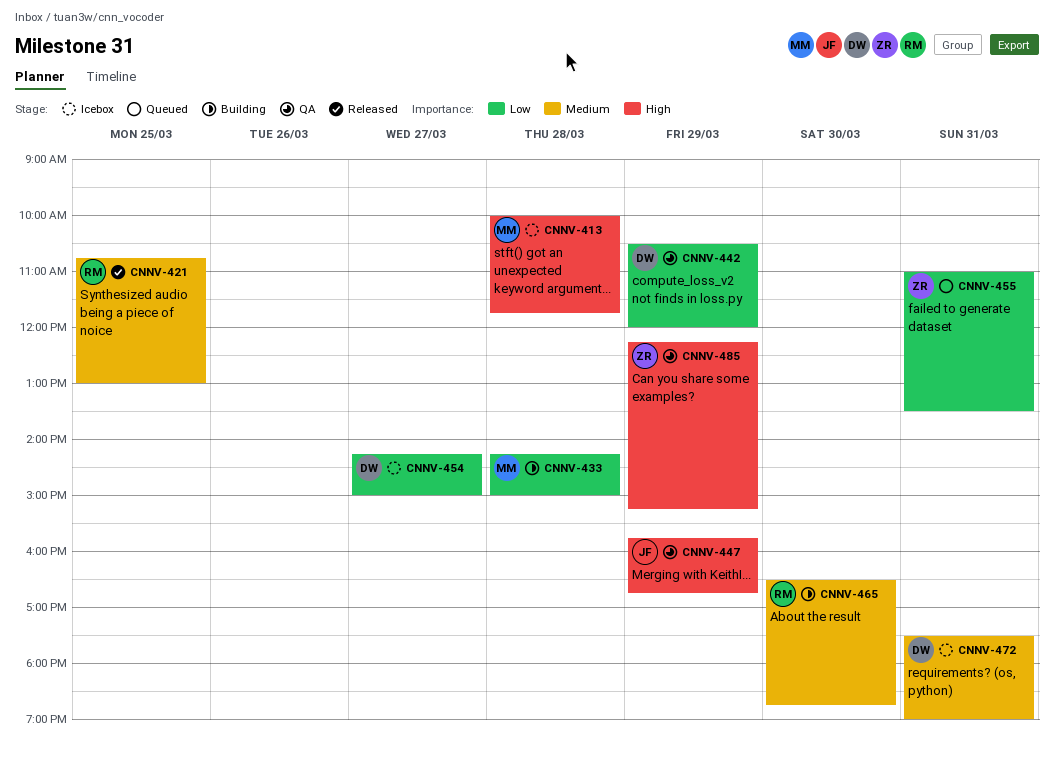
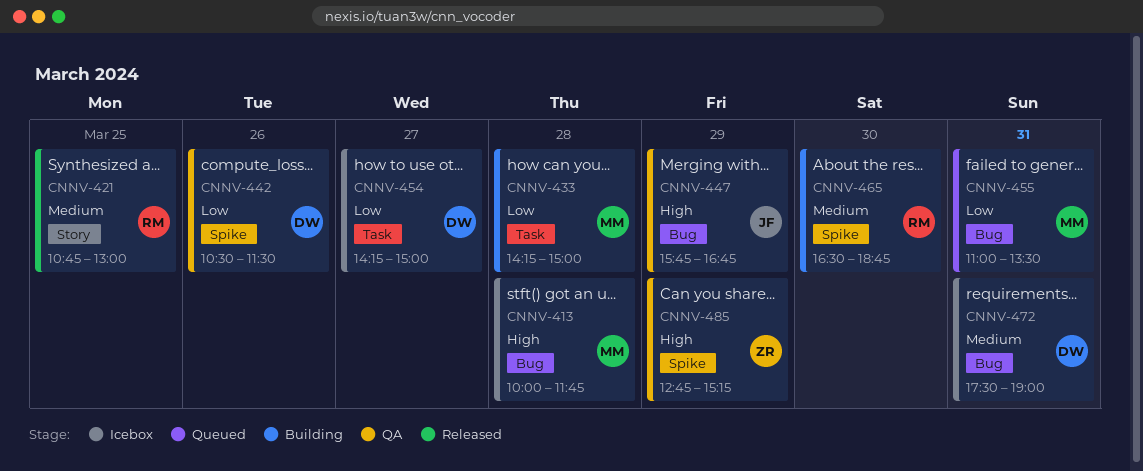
CNNV-442, day: Mar 29 -> Mar 26
CNNV-442, ends: 12:00 -> 11:30
CNNV-455, owner: ZR -> MM
CNNV-485, begins: 12:15 -> 12:45

